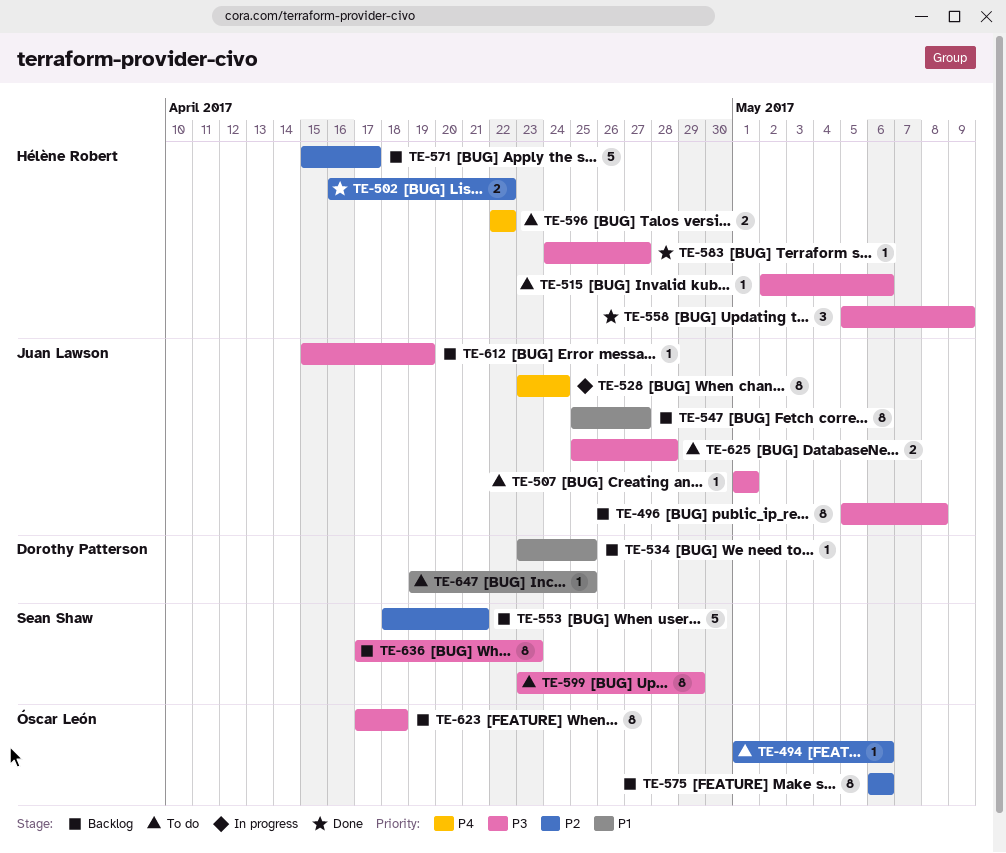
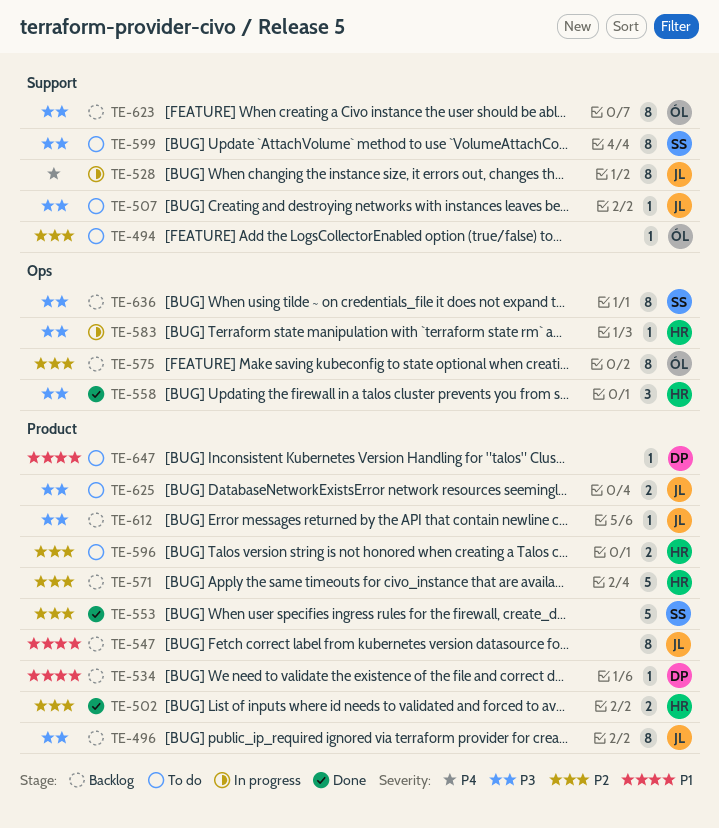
TE-515: present -> none
TE-553, status: Backlog -> Done
TE-583, status: Done -> In progress
TE-596, priority: P4 -> P2

